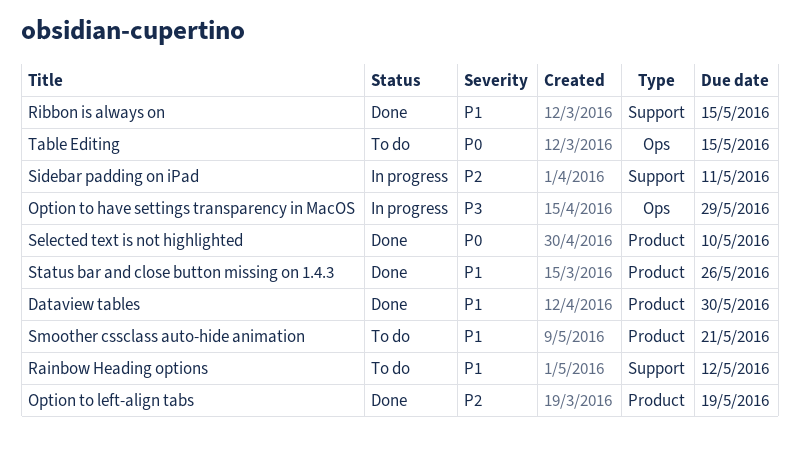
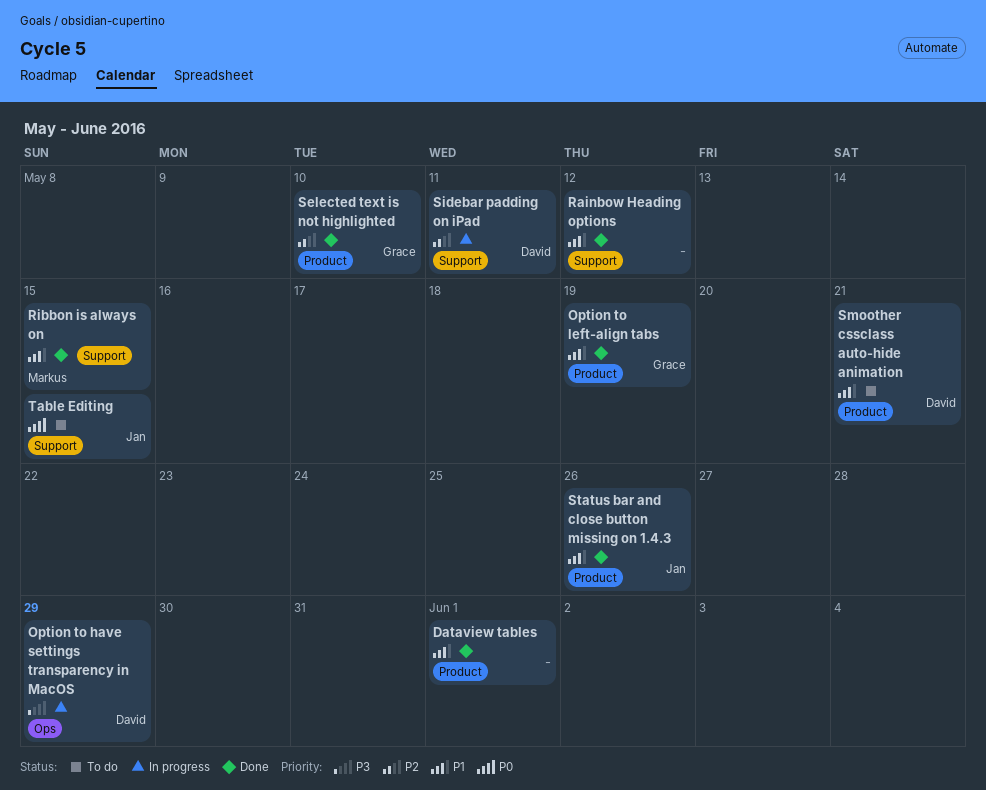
Dataview tables, due: May 30 -> Jun 1
Option to left-align tabs, priority: P2 -> P1
Rainbow Heading options, status: To do -> Done
Selected text is not highlighted, priority: P0 -> P2
Table Editing, label: Ops -> Support

